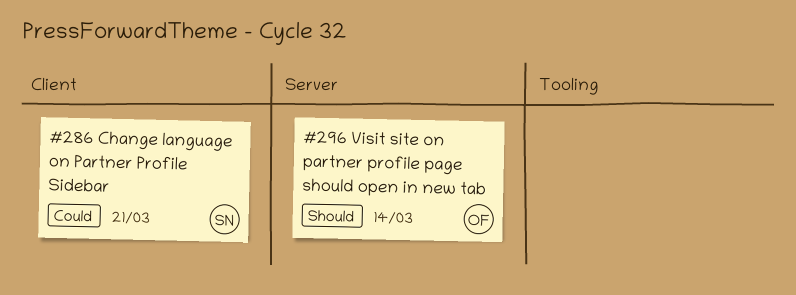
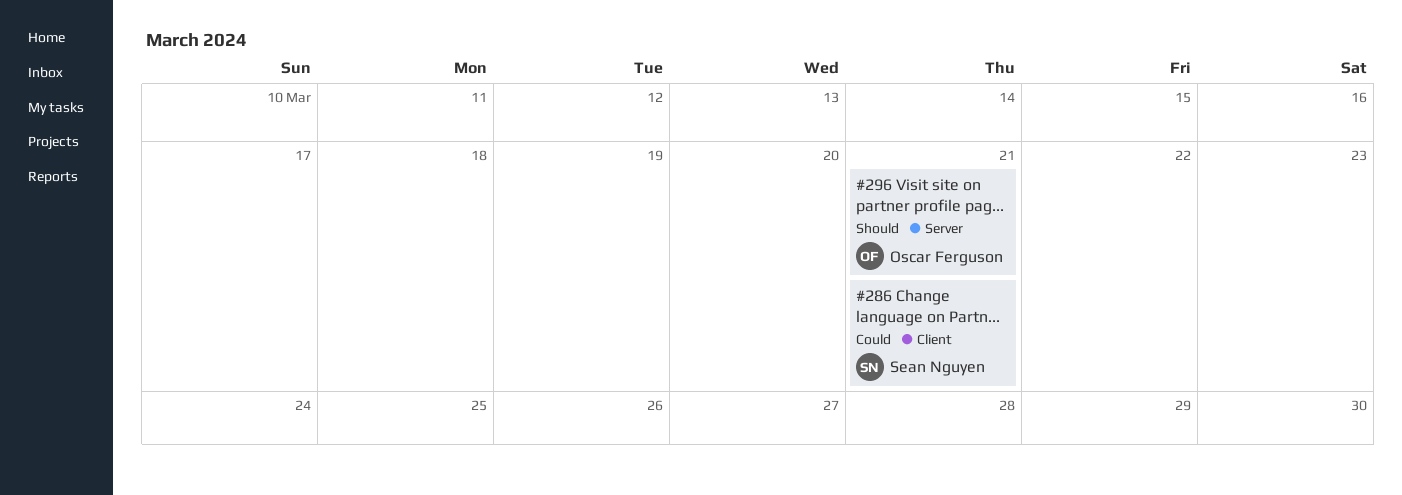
#296, due: Mar 14 -> Mar 21

